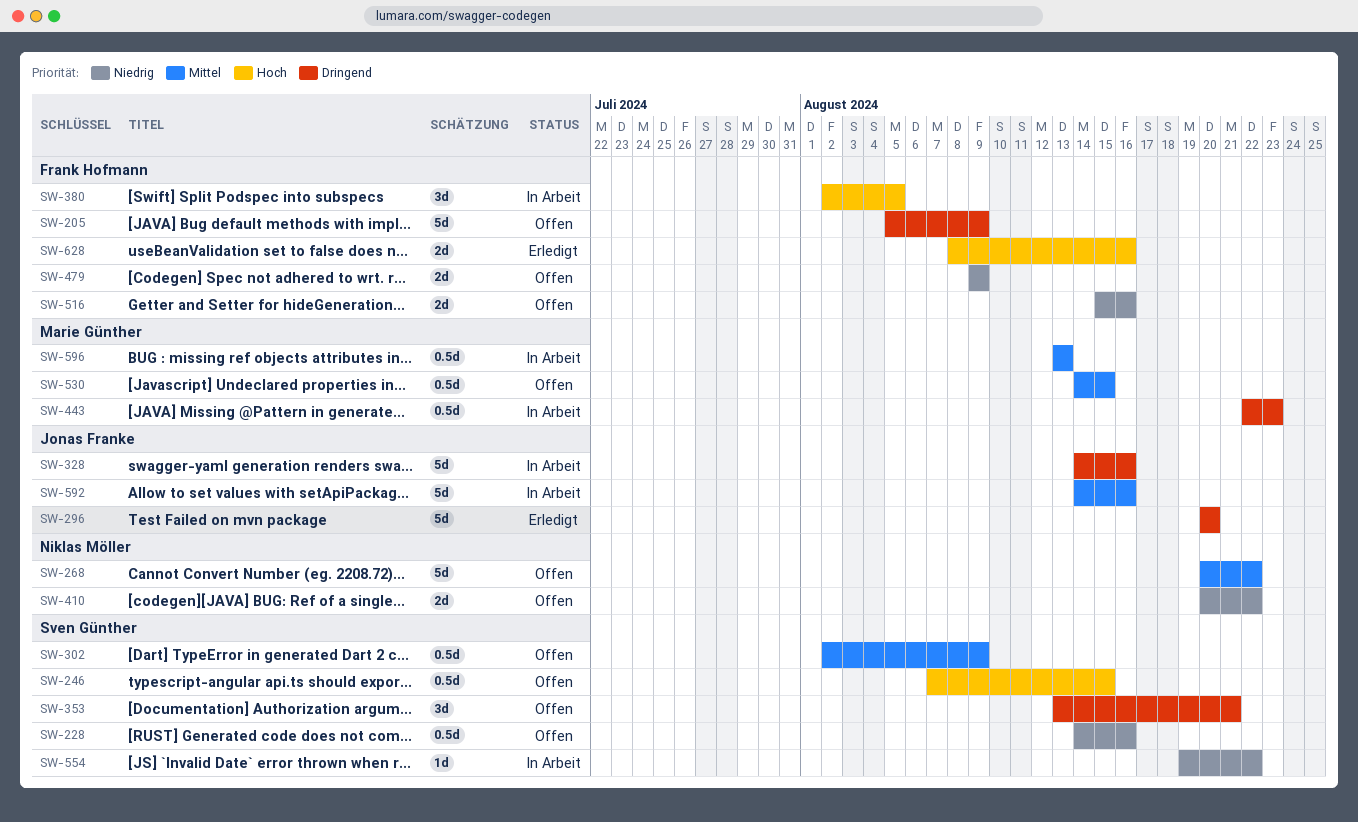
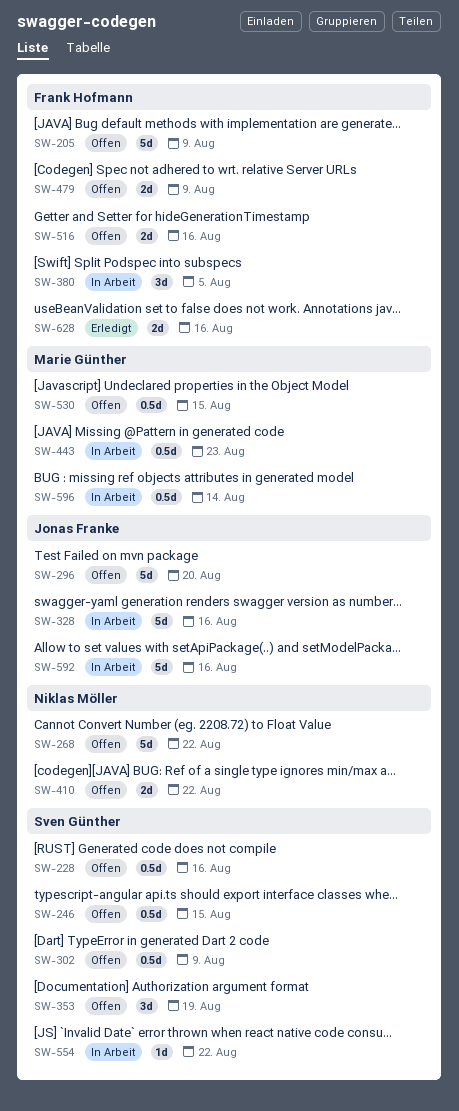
SW-296, status: Erledigt -> Offen
SW-353, due: Aug 21 -> Aug 19
SW-596, due: Aug 13 -> Aug 14

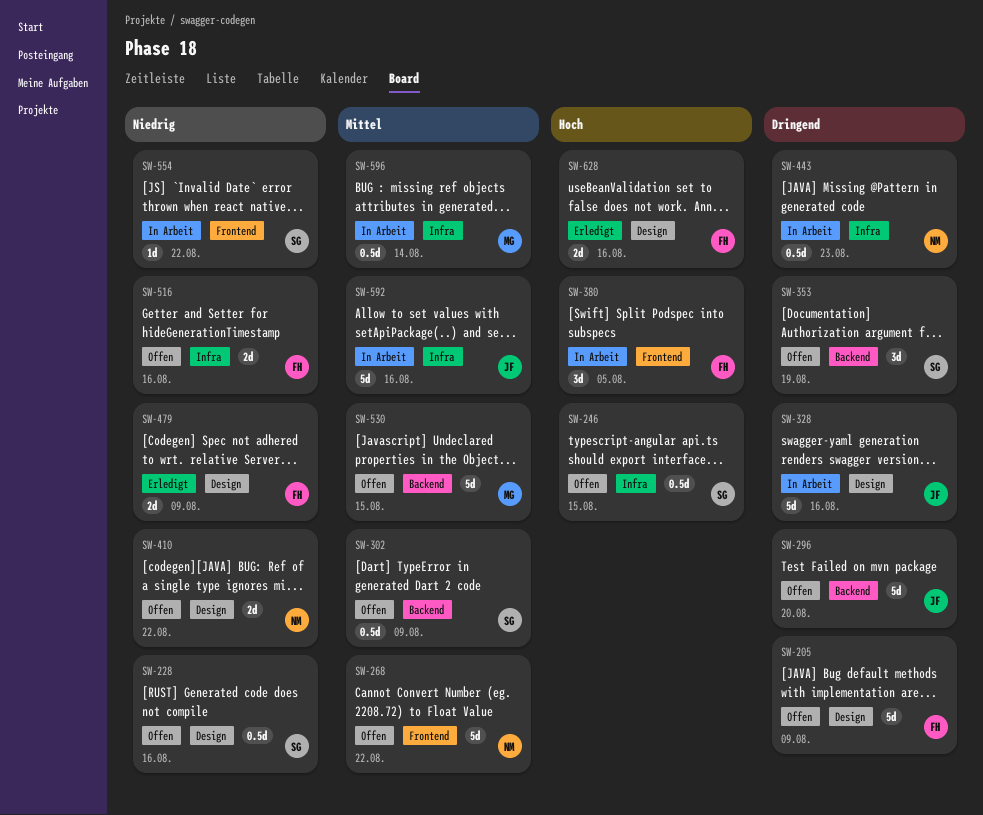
SW-443, owner: Marie Günther -> Niklas Möller
SW-479, status: Offen -> Erledigt
SW-530, estimate: 0.5d -> 5d

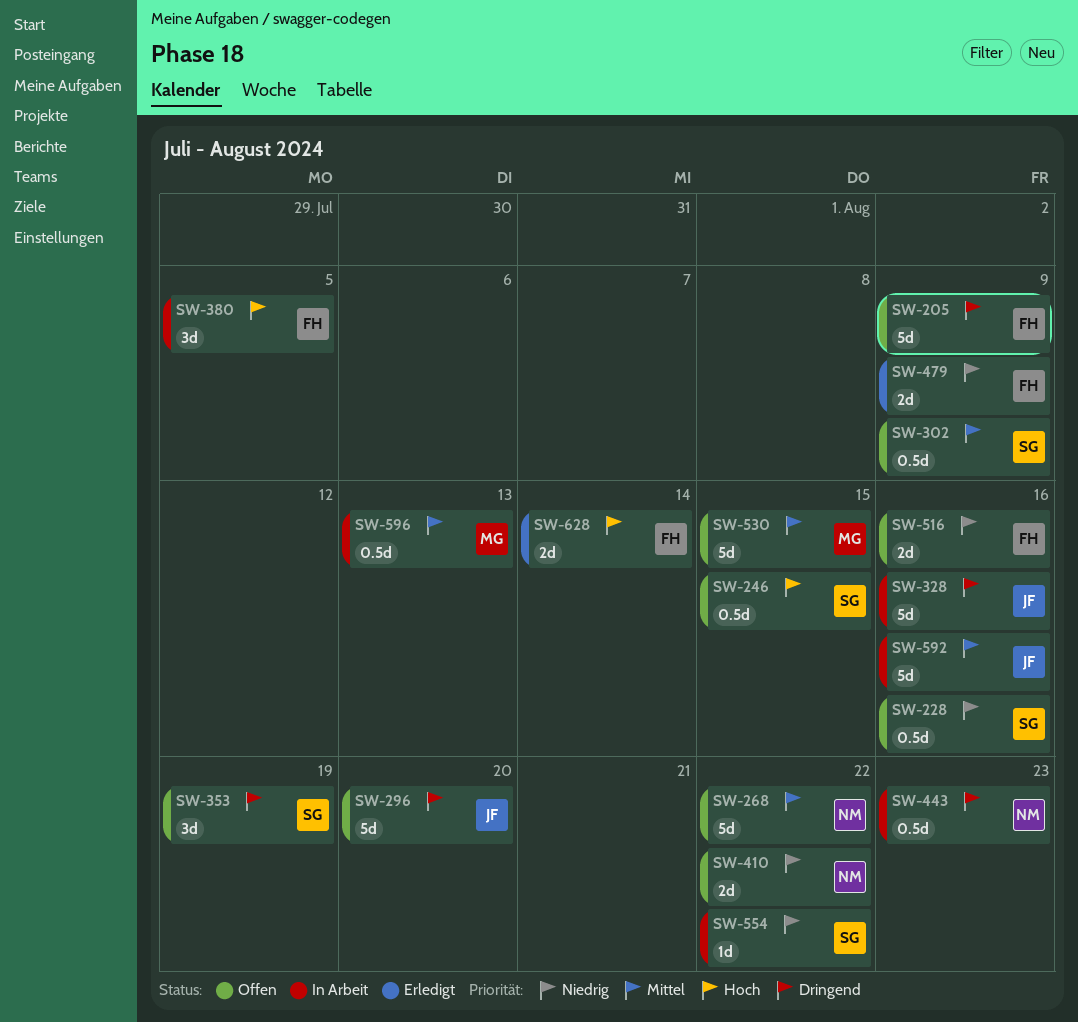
SW-596, due: Aug 14 -> Aug 13
SW-628, due: Aug 16 -> Aug 14

